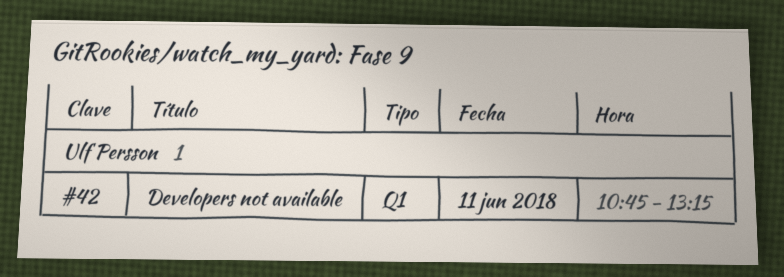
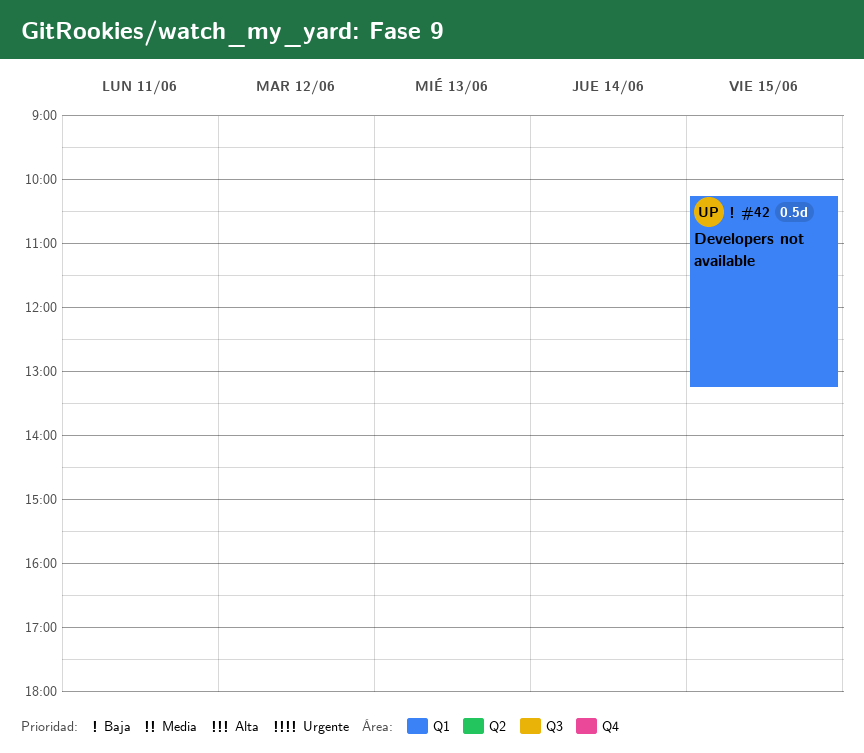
#42, day: Jun 11 -> Jun 15
#42, begins: 10:45 -> 10:15

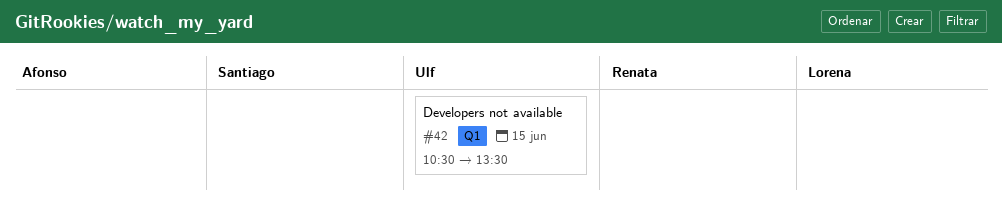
#42, begins: 10:15 -> 10:30
#42, ends: 13:15 -> 13:30

